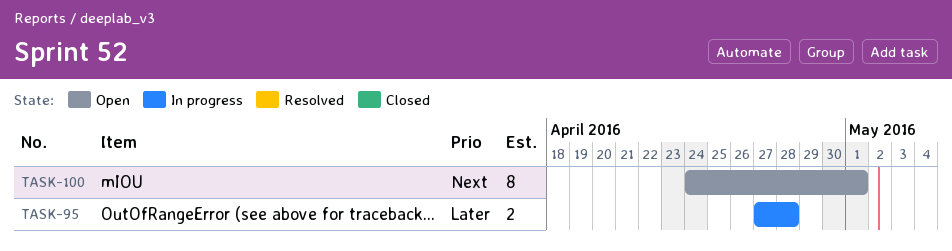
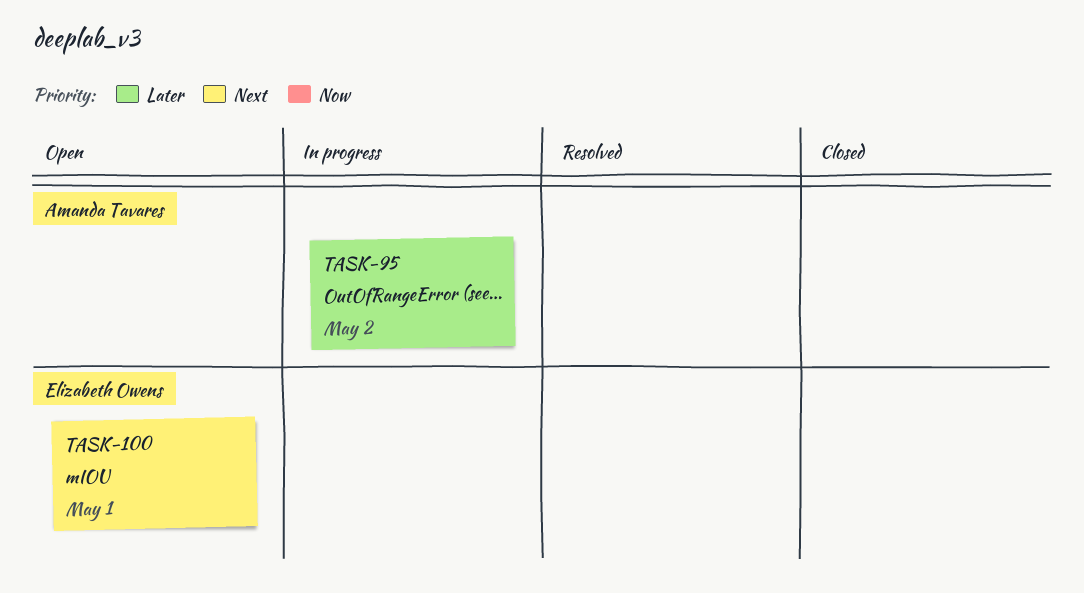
TASK-95, due: Apr 28 -> May 2

